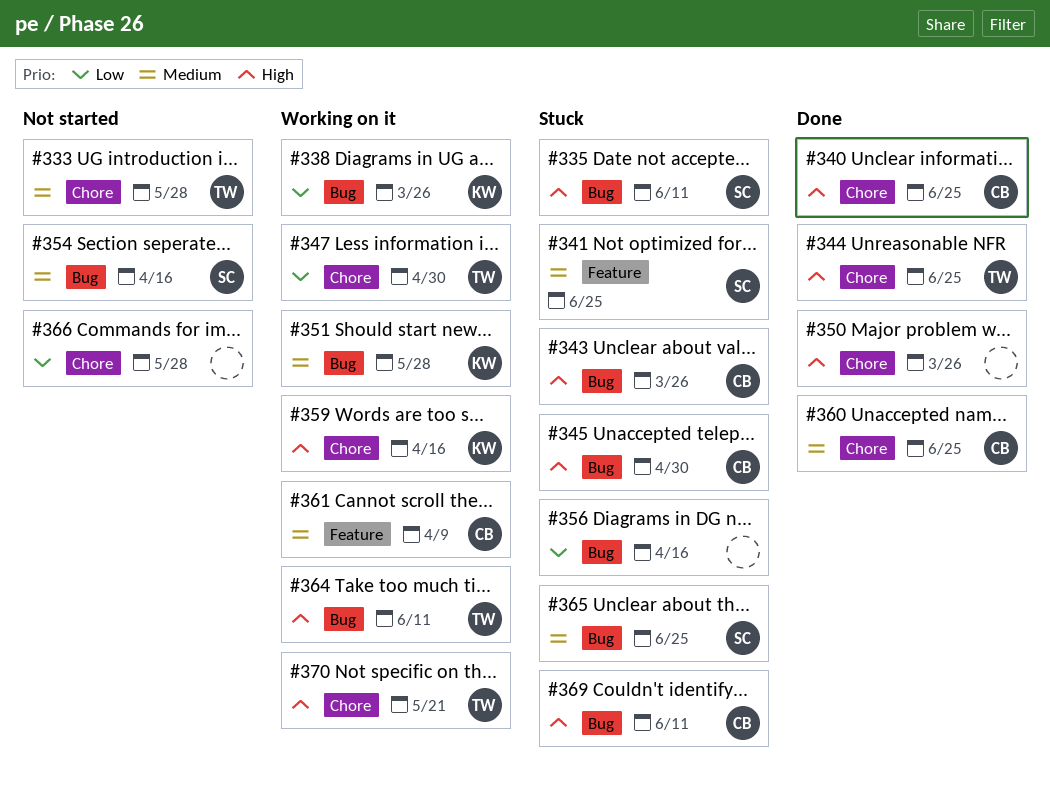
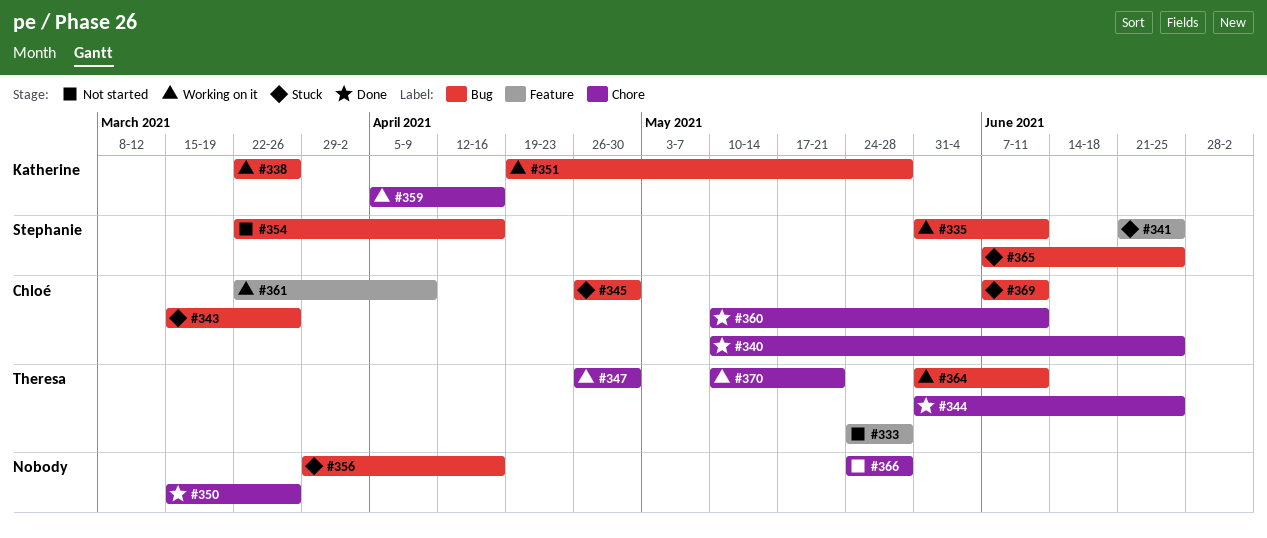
#333, label: Chore -> Feature
#335, status: Stuck -> Working on it
#360, due: Jun 25 -> Jun 11

